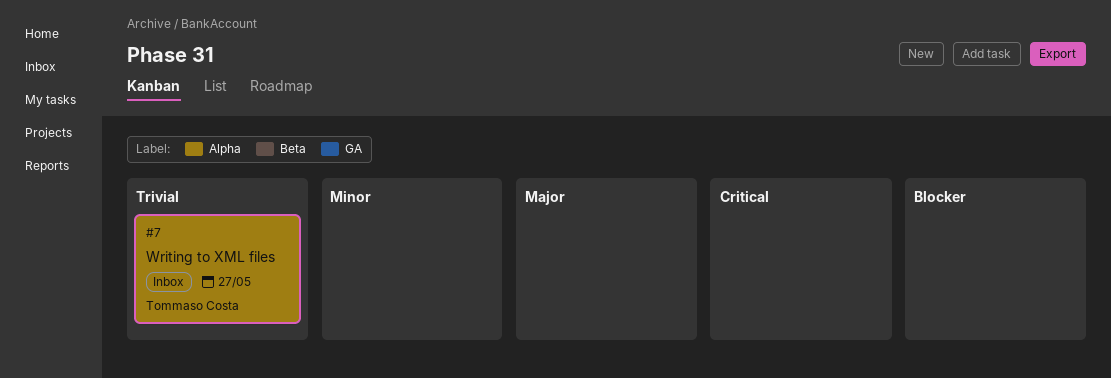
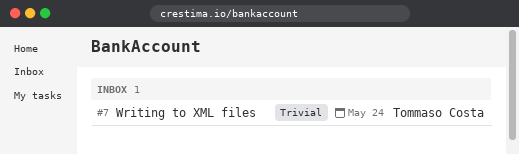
#7, due: May 27 -> May 24

